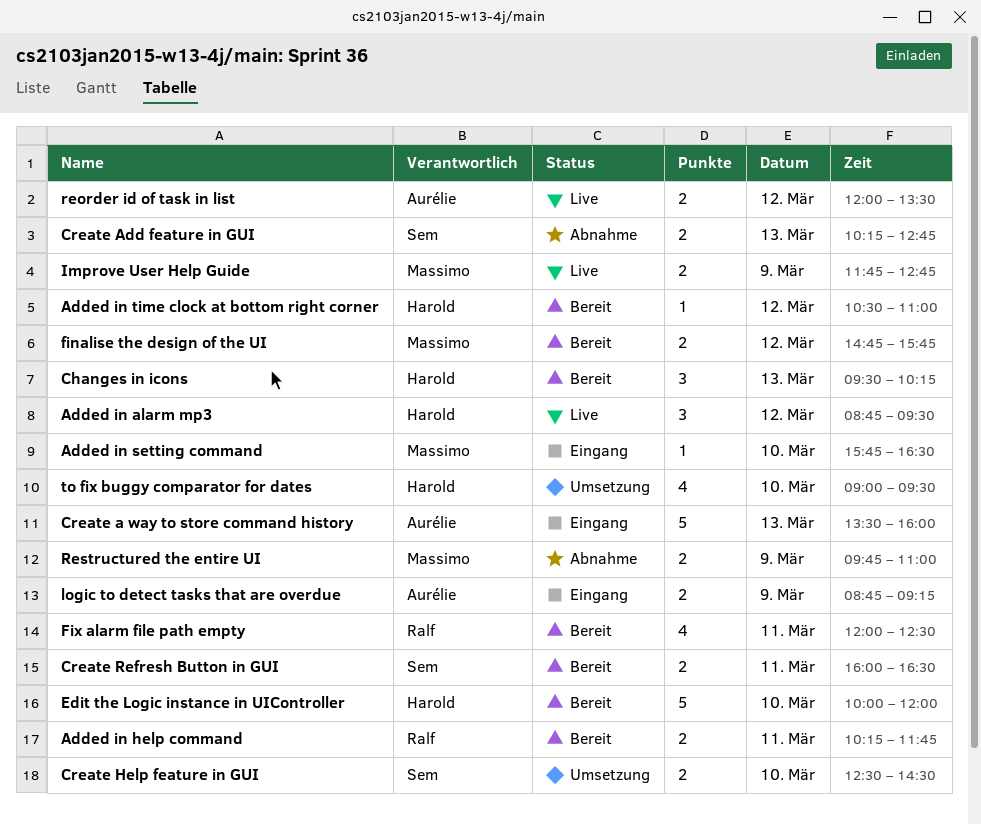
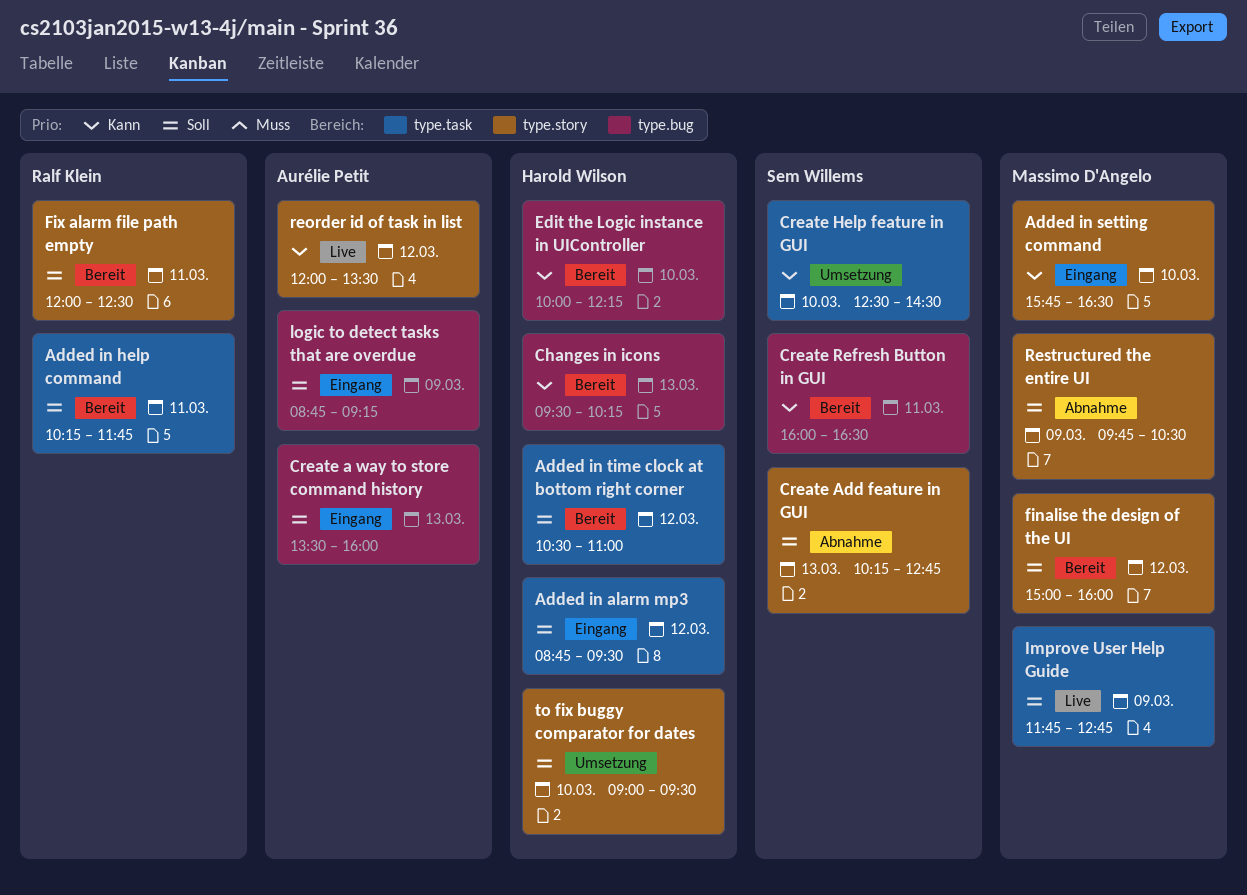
Added in alarm mp3, status: Live -> Eingang
Edit the Logic instance in UIController, ends: 12:00 -> 12:15
finalise the design of the UI, begins: 14:45 -> 15:00
finalise the design of the UI, ends: 15:45 -> 16:00
Restructured the entire UI, ends: 11:00 -> 10:30

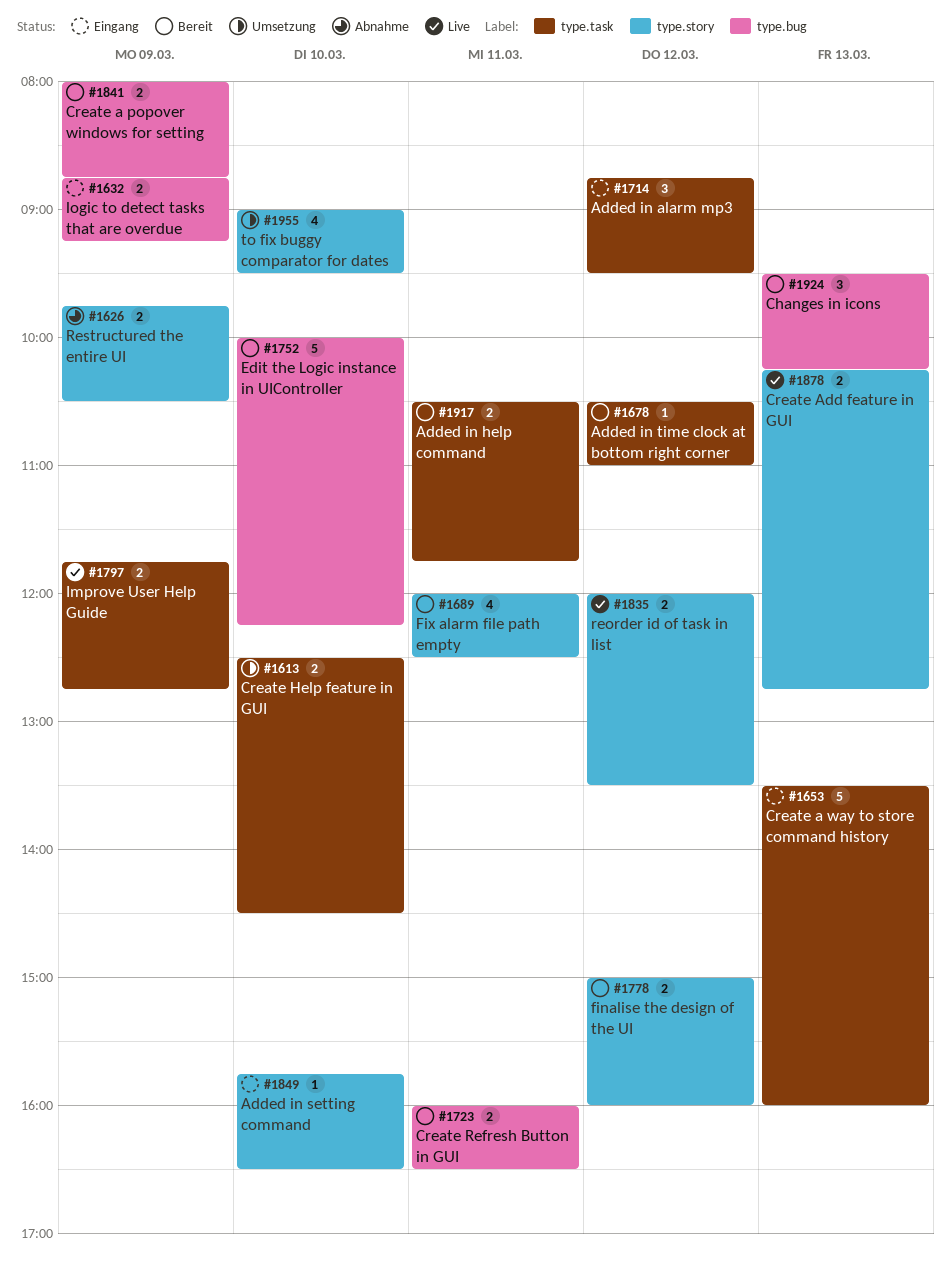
Added in help command, begins: 10:15 -> 10:30
Create a popover windows for setting: none -> present
Create a way to store command history, label: type.bug -> type.task
Create Add feature in GUI, status: Abnahme -> Live

